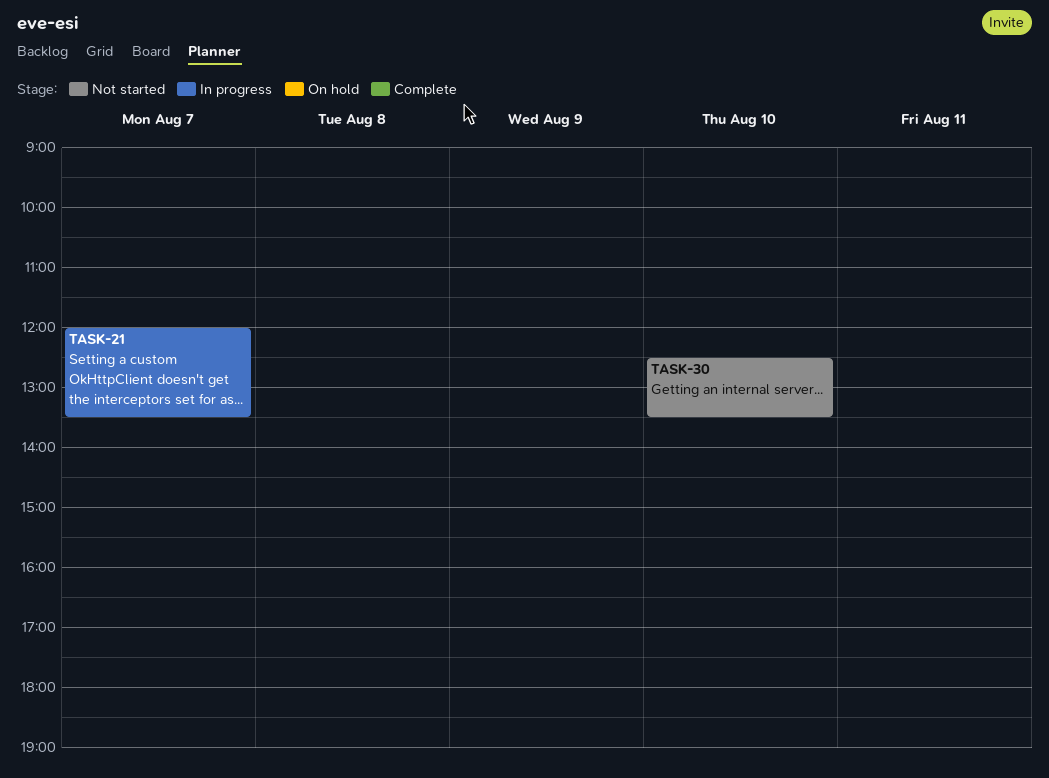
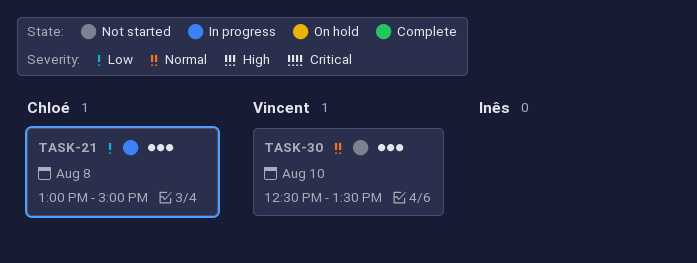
TASK-21, day: Aug 7 -> Aug 8
TASK-21, begins: 12:00 -> 13:00
TASK-21, ends: 13:30 -> 15:00

